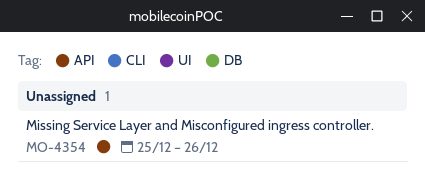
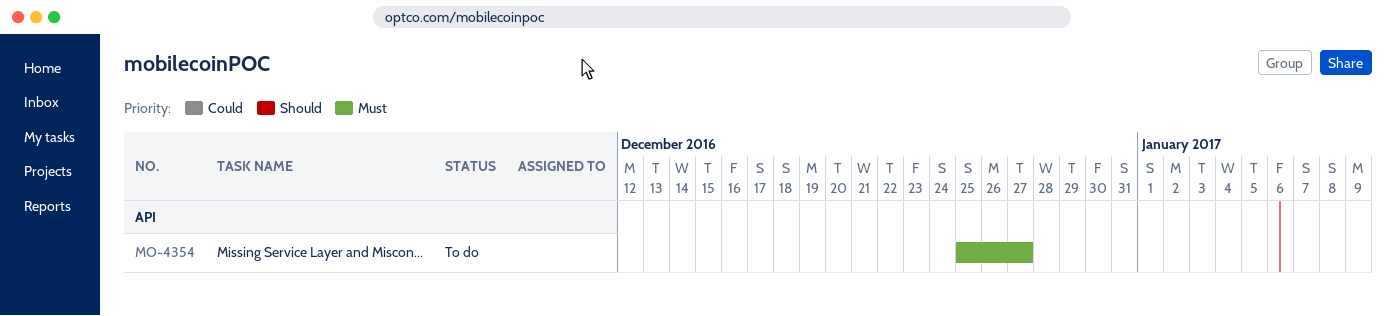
MO-4354, due: Dec 26 -> Dec 27

